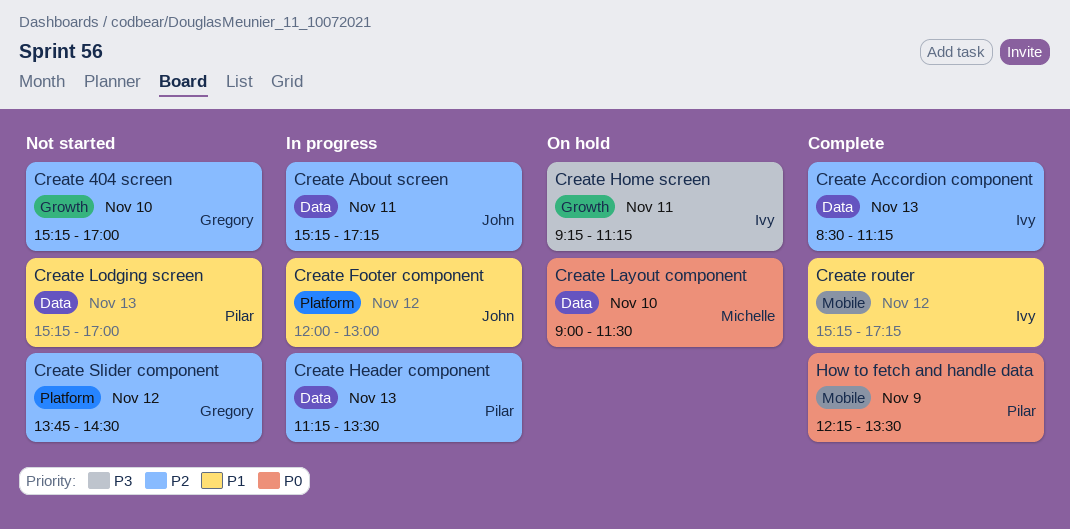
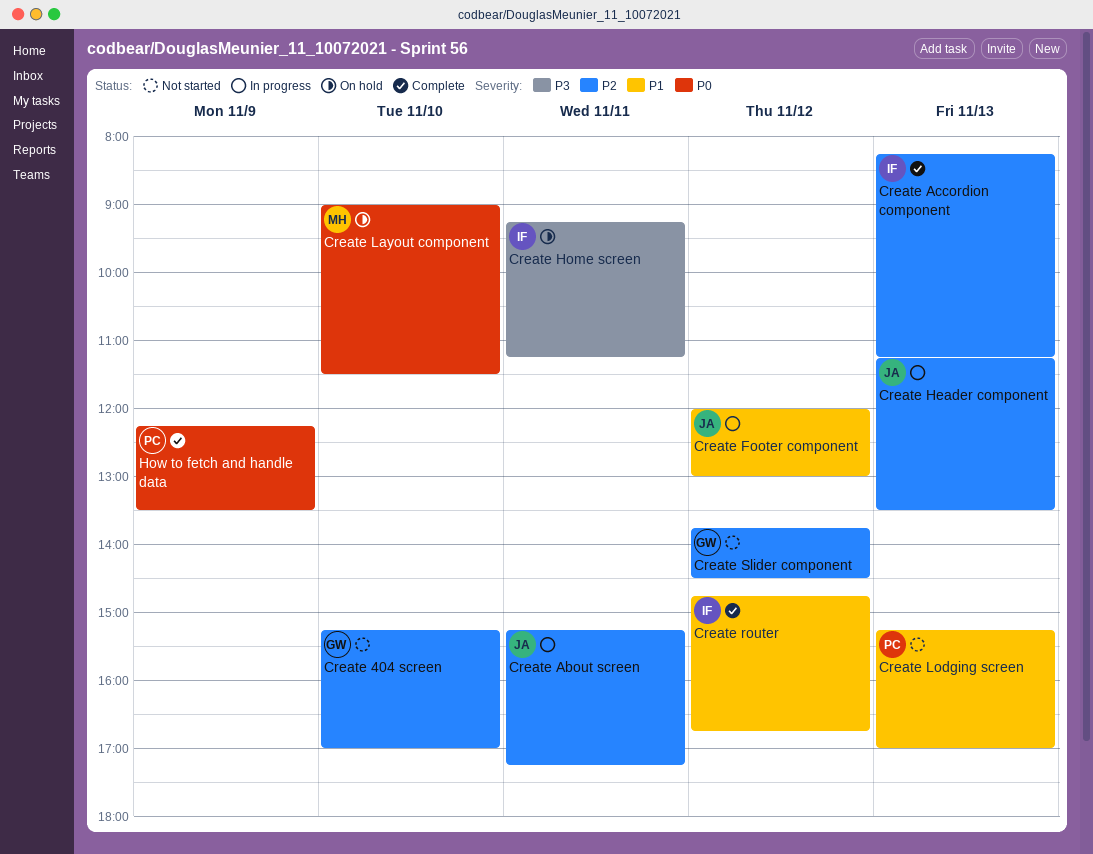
Create Accordion component, begins: 08:30 -> 08:15
Create Header component, owner: Pilar -> John
Create router, begins: 15:15 -> 14:45
Create router, ends: 17:15 -> 16:45

